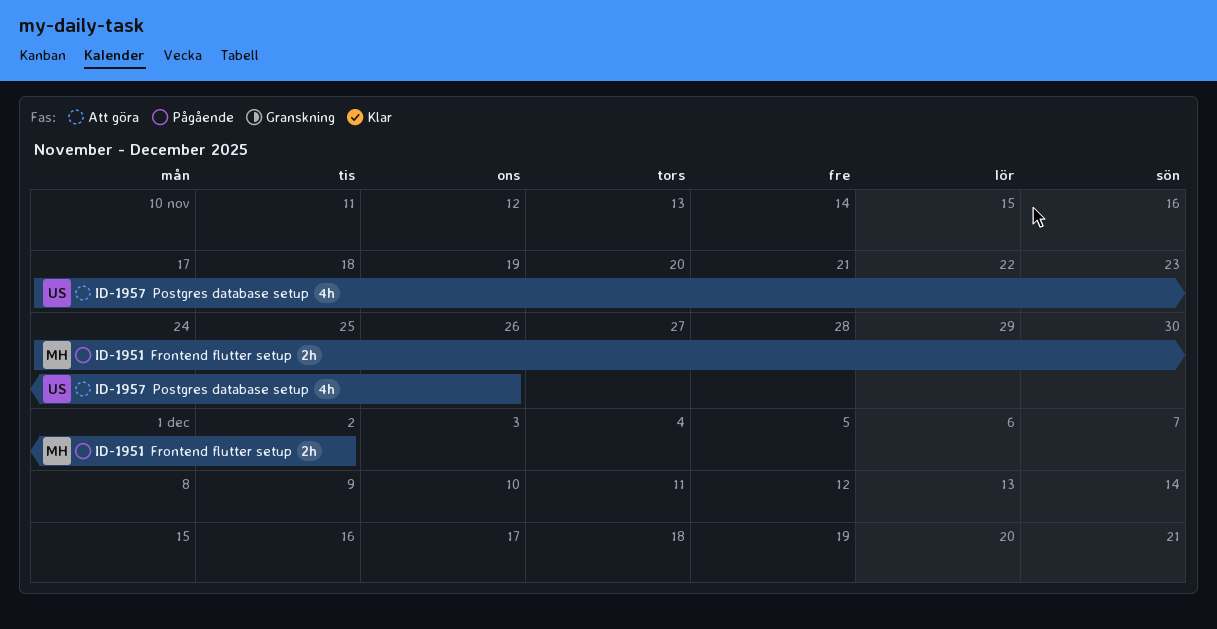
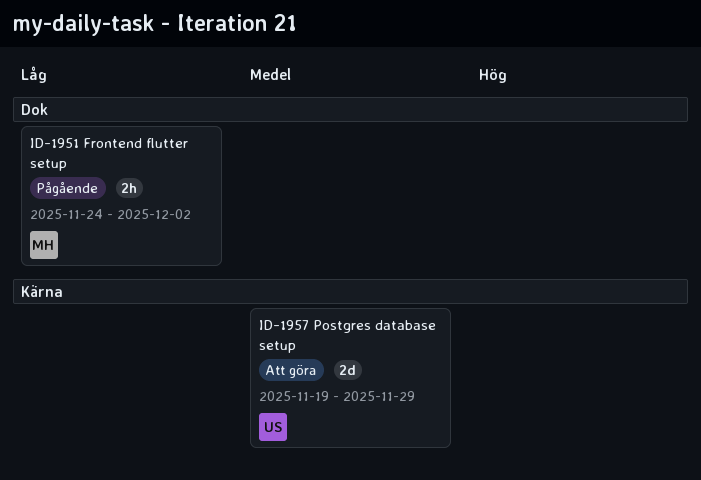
ID-1957, estimate: 4h -> 2d
ID-1957, start: Nov 17 -> Nov 19
ID-1957, due: Nov 26 -> Nov 29

